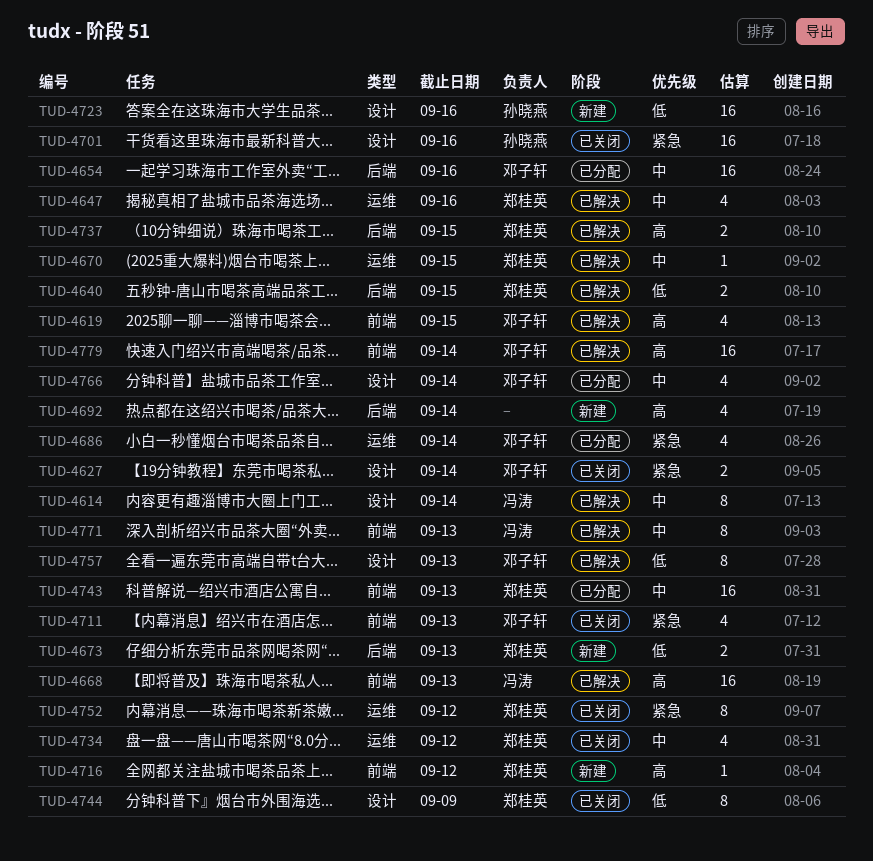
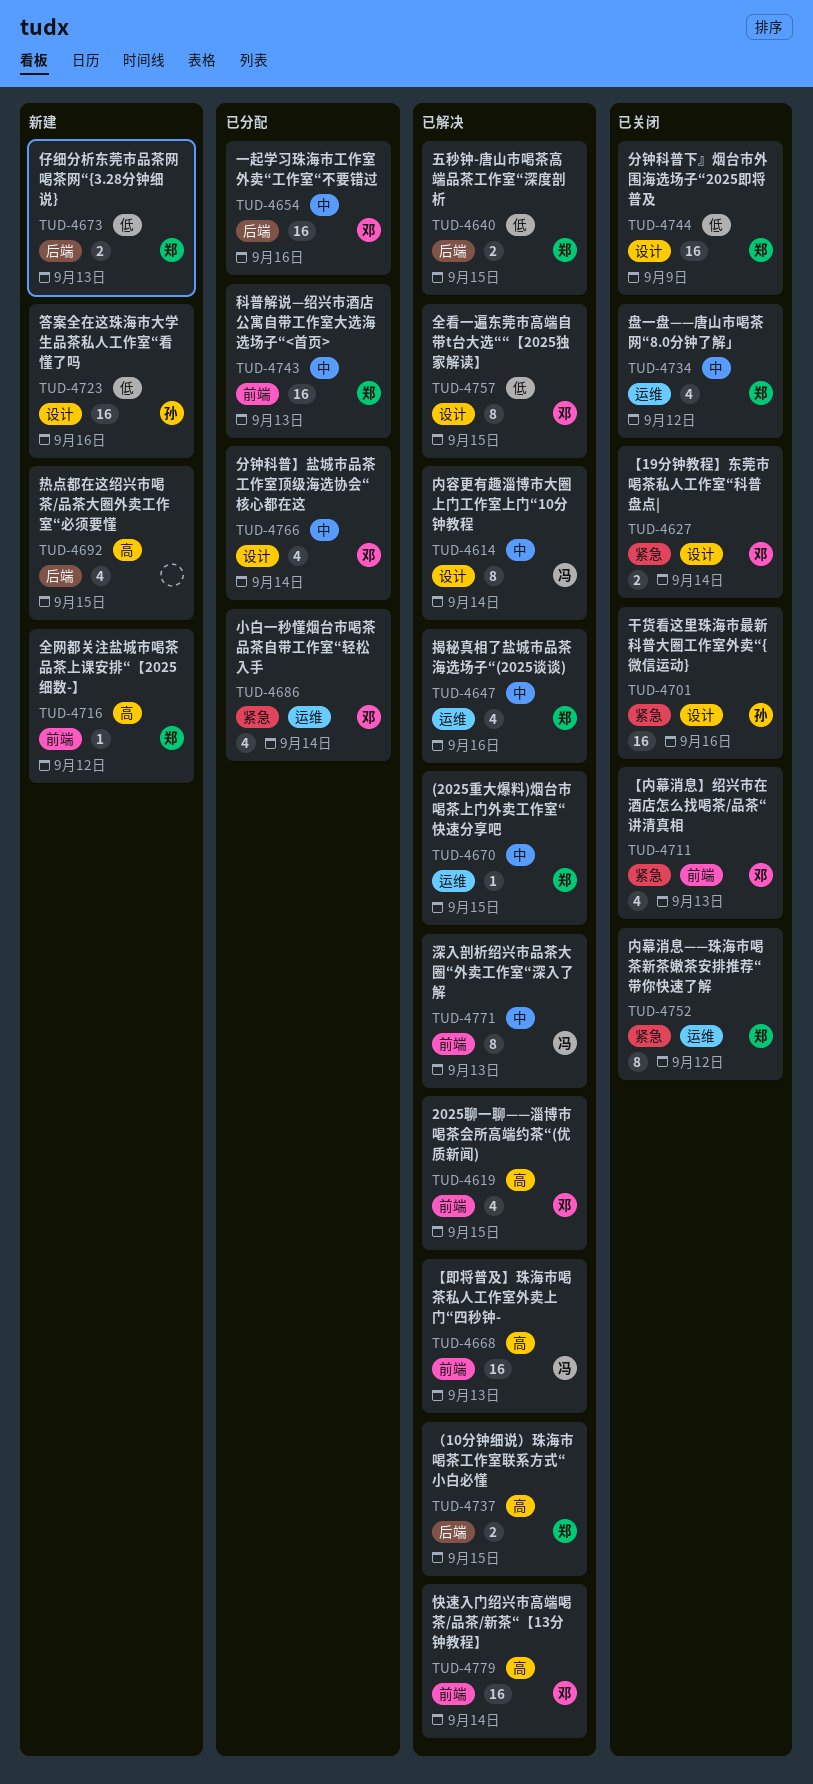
TUD-4692, due: Sep 14 -> Sep 15
TUD-4744, estimate: 8 -> 16
TUD-4757, due: Sep 13 -> Sep 15

